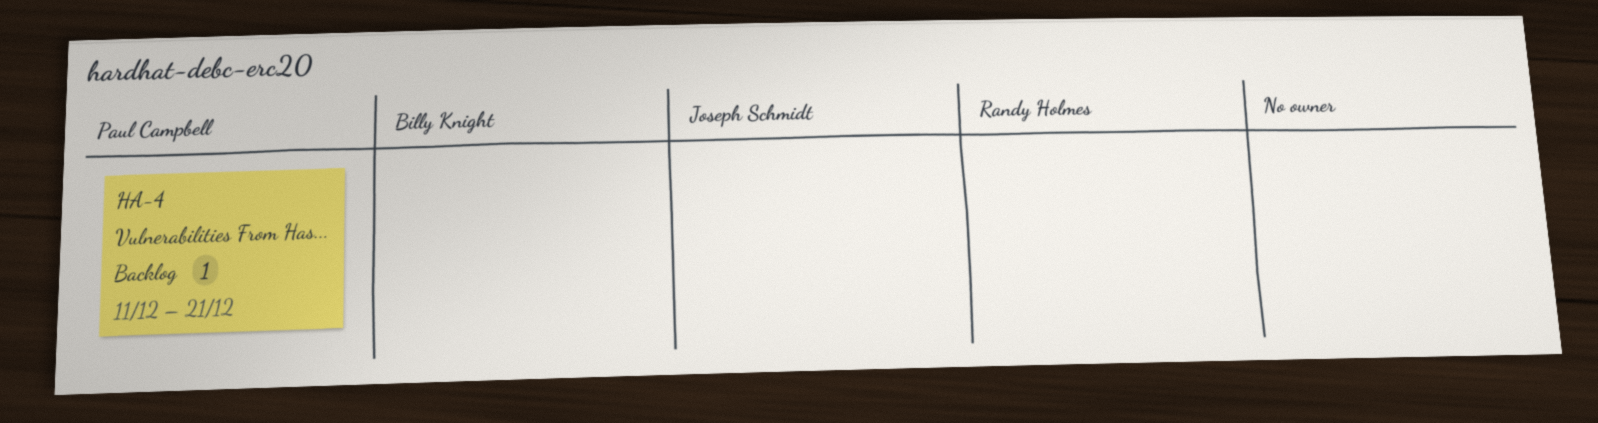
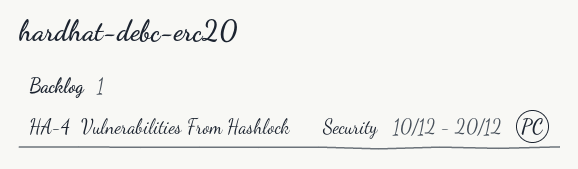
HA-4, start: Dec 11 -> Dec 10
HA-4, due: Dec 21 -> Dec 20

